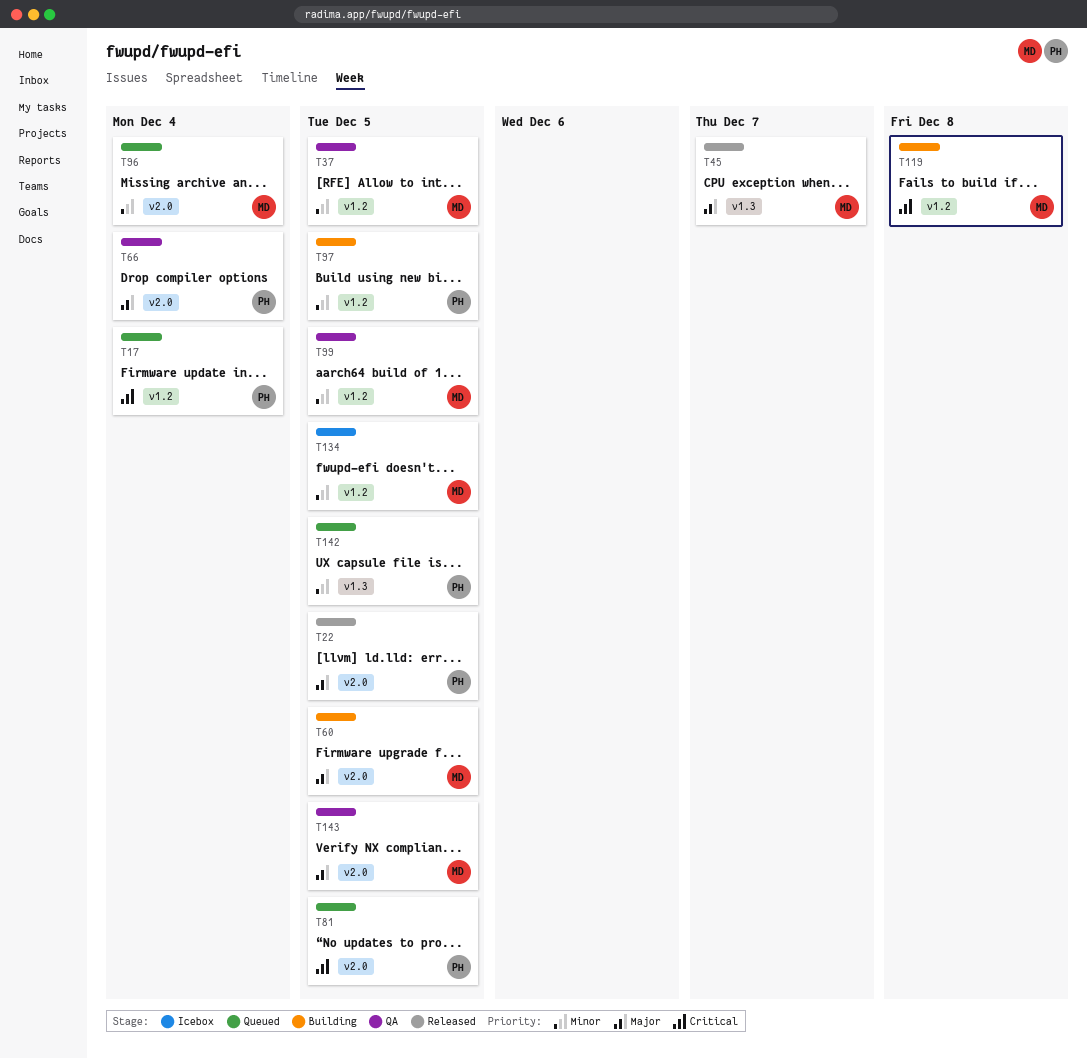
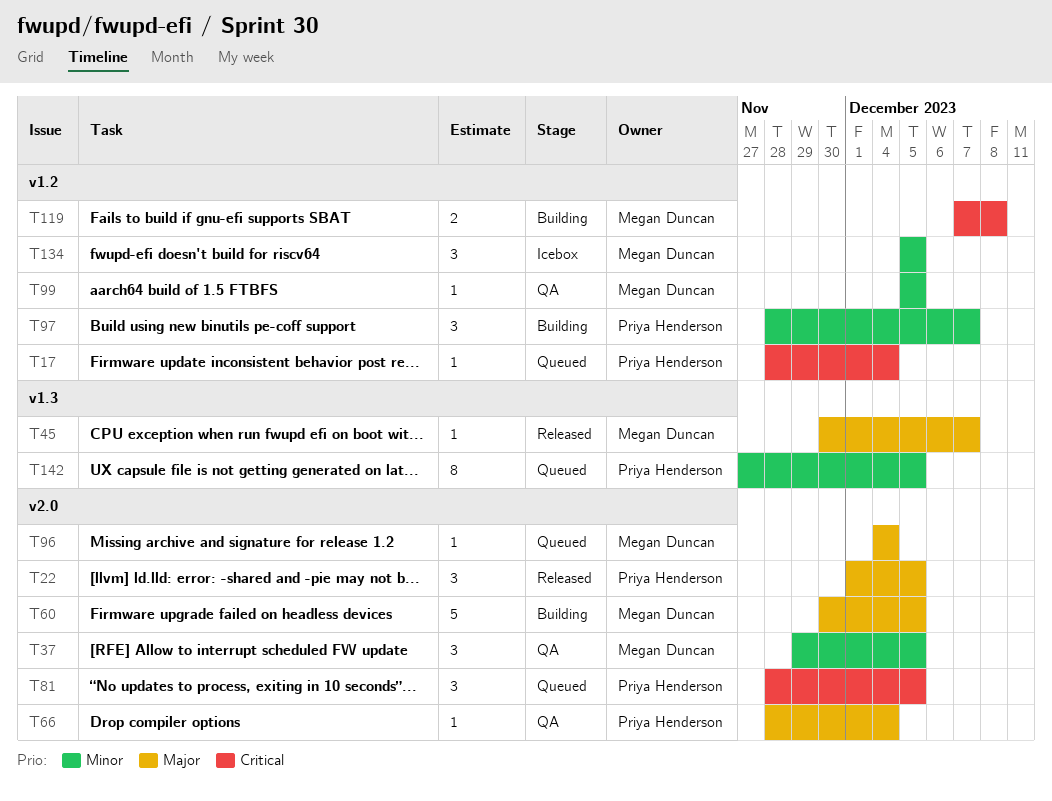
T37, label: v1.2 -> v2.0
T96, priority: Minor -> Major
T97, due: Dec 5 -> Dec 7
T143: present -> none

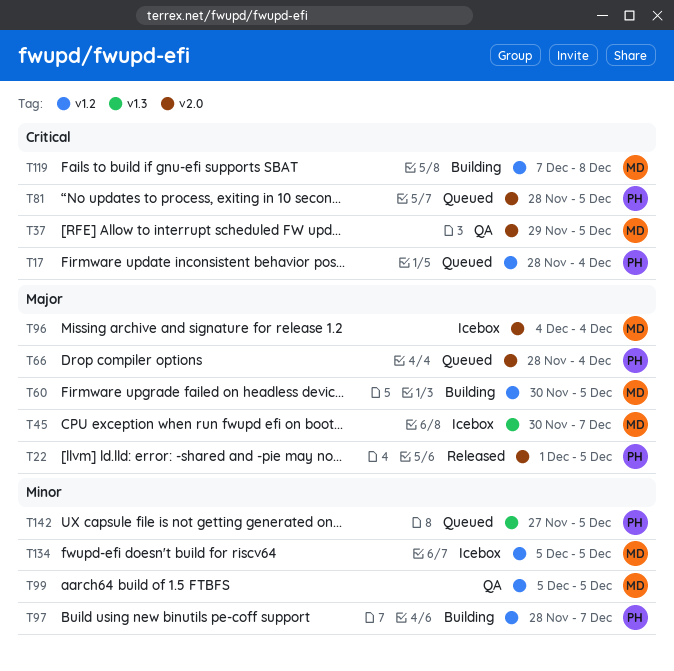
T37, priority: Minor -> Critical
T45, status: Released -> Icebox
T60, label: v2.0 -> v1.2
T66, status: QA -> Queued
T96, status: Queued -> Icebox

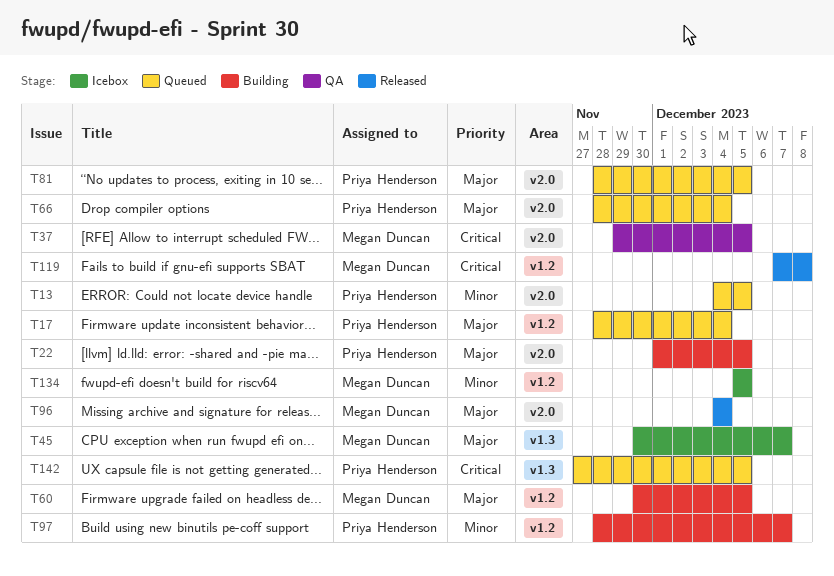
T13: none -> present
T17, priority: Critical -> Major
T22, status: Released -> Building
T81, priority: Critical -> Major
T96, status: Icebox -> Released
T99: present -> none
T119, status: Building -> Released
T142, priority: Minor -> Critical

